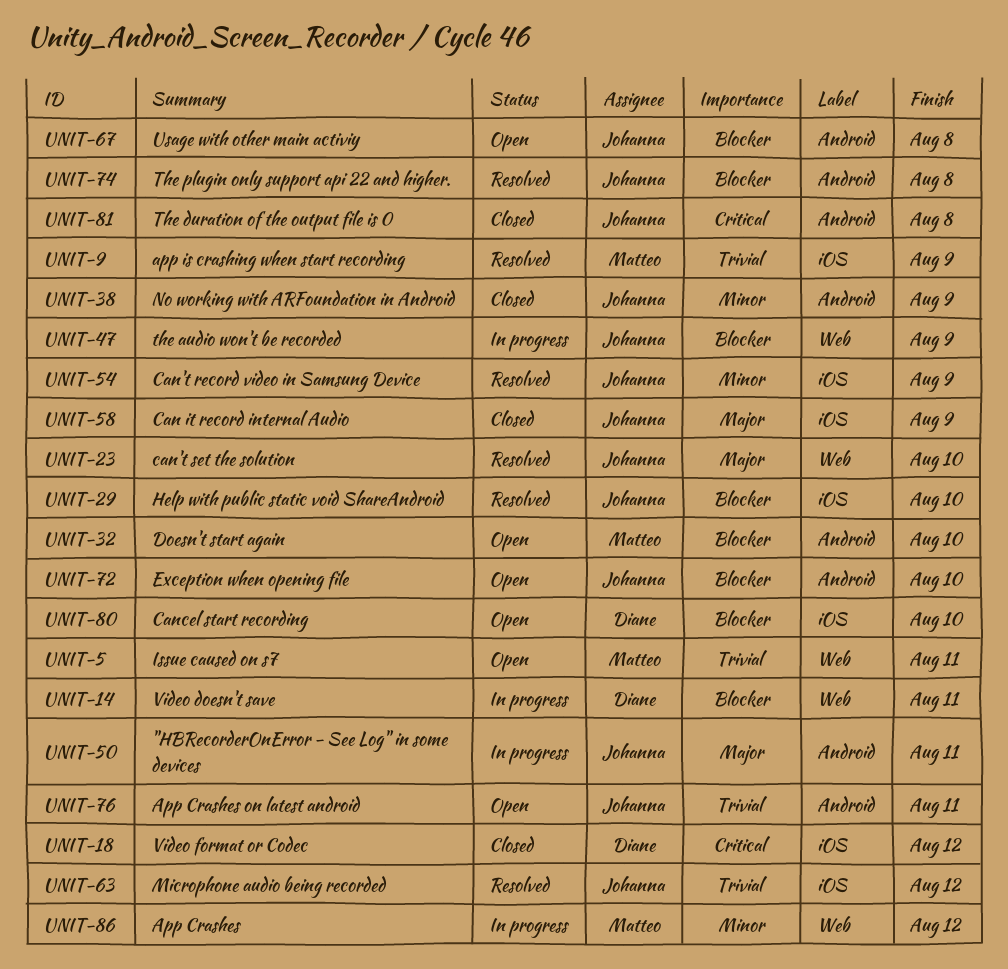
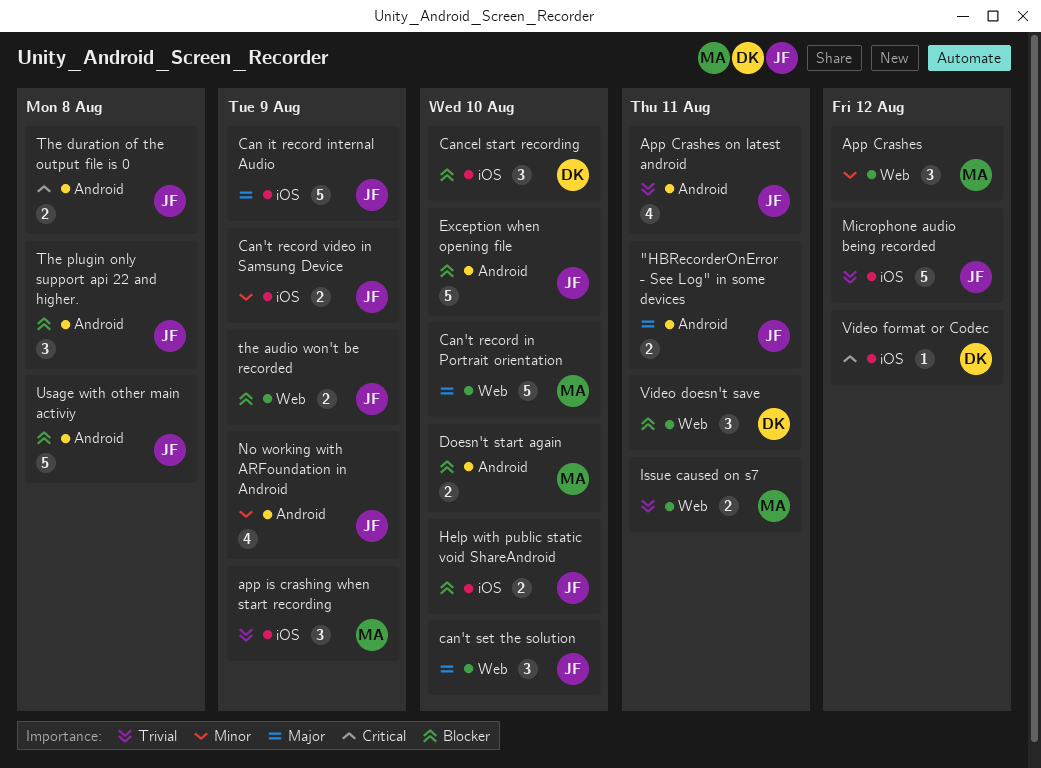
Can't record in Portrait orientation: none -> present

